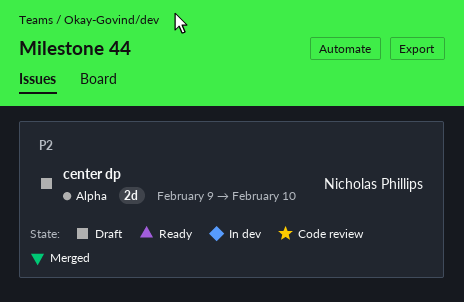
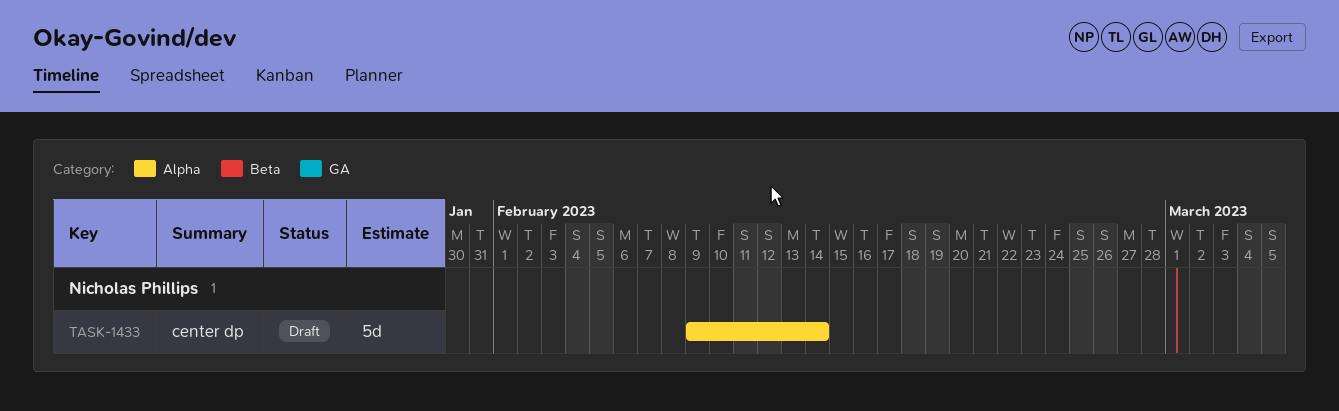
center dp, estimate: 2d -> 5d
center dp, due: Feb 10 -> Feb 14

